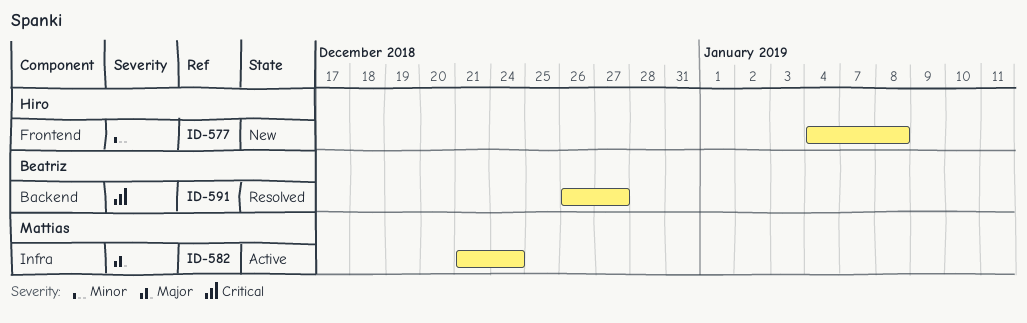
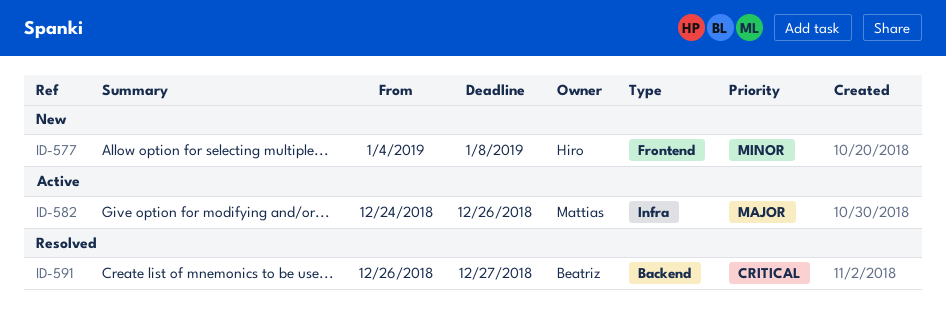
ID-582, start: Dec 21 -> Dec 24
ID-582, due: Dec 24 -> Dec 26

